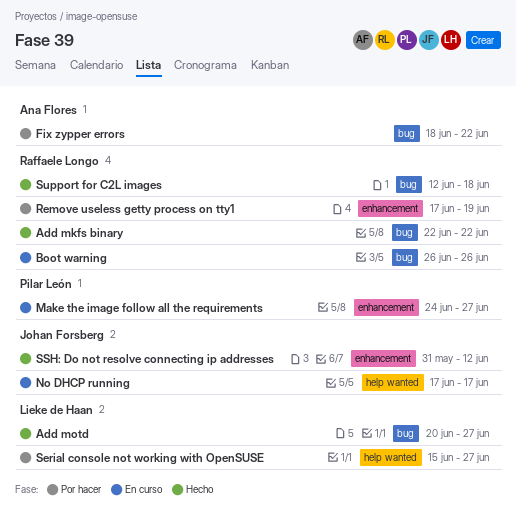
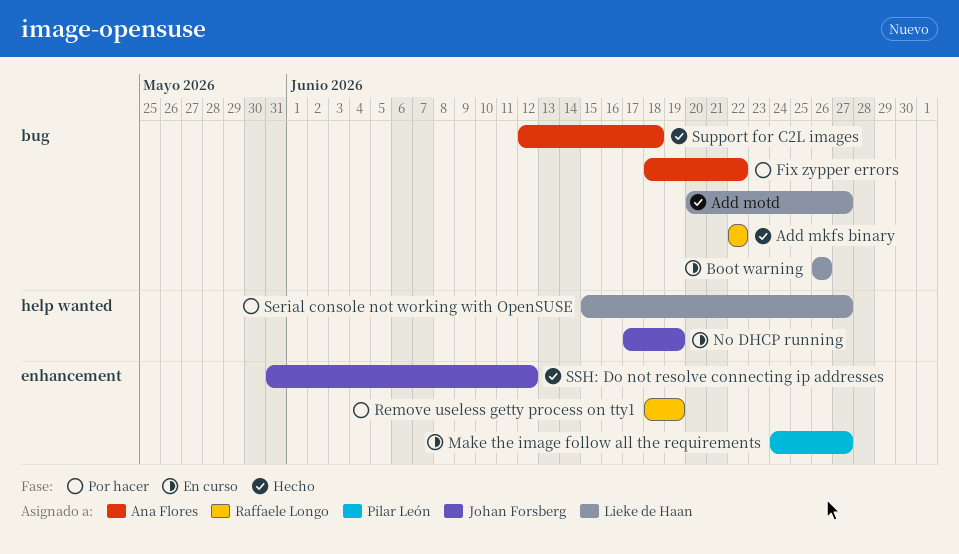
Boot warning, owner: Raffaele Longo -> Lieke de Haan
No DHCP running, due: Jun 17 -> Jun 19
Remove useless getty process on tty1, start: Jun 17 -> Jun 18
Support for C2L images, owner: Raffaele Longo -> Ana Flores

